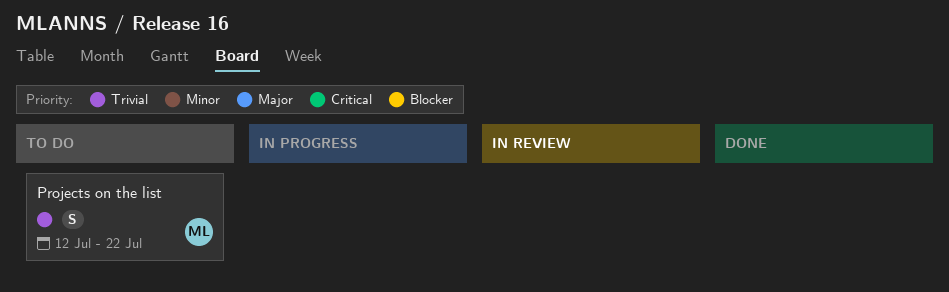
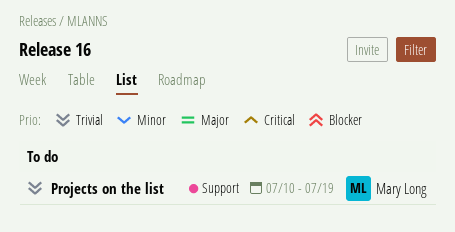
Projects on the list, start: Jul 12 -> Jul 10
Projects on the list, due: Jul 22 -> Jul 19

